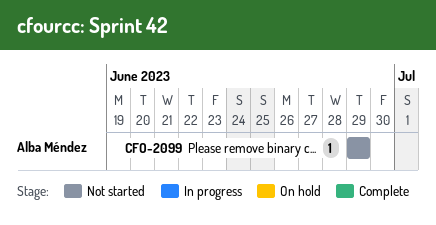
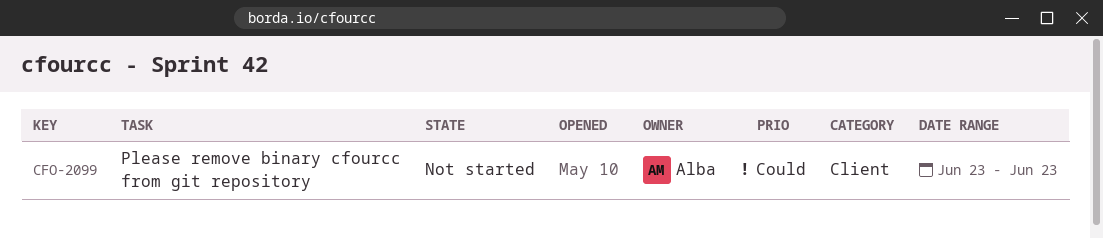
CFO-2099, start: Jun 29 -> Jun 23
CFO-2099, due: Jun 29 -> Jun 23

